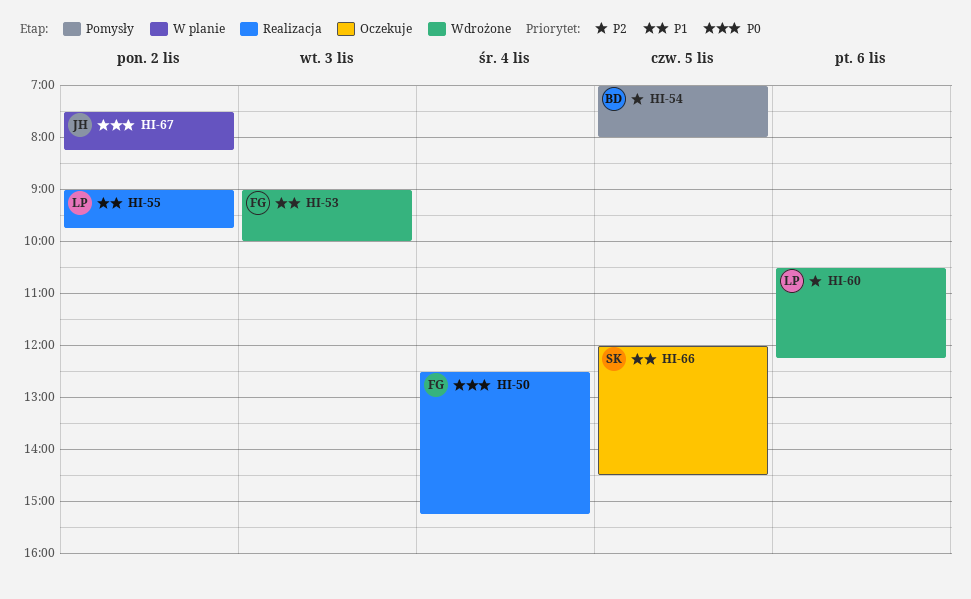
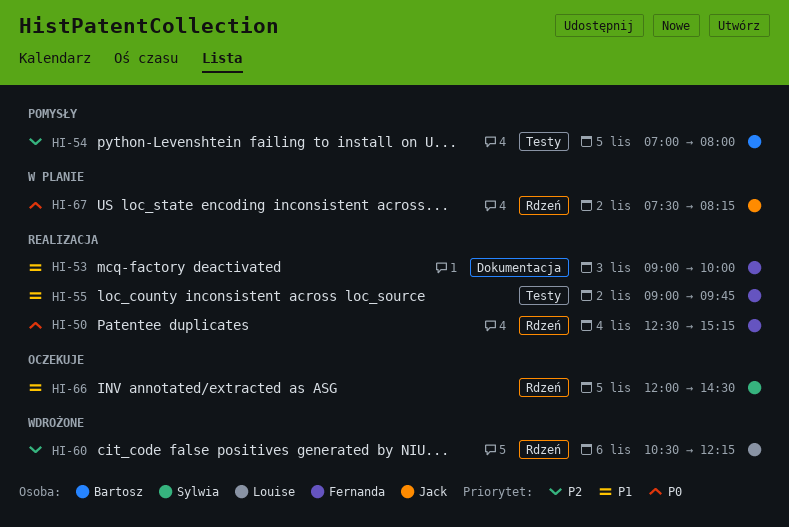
HI-53, status: Wdrożone -> Realizacja
HI-55, owner: Louise -> Fernanda

